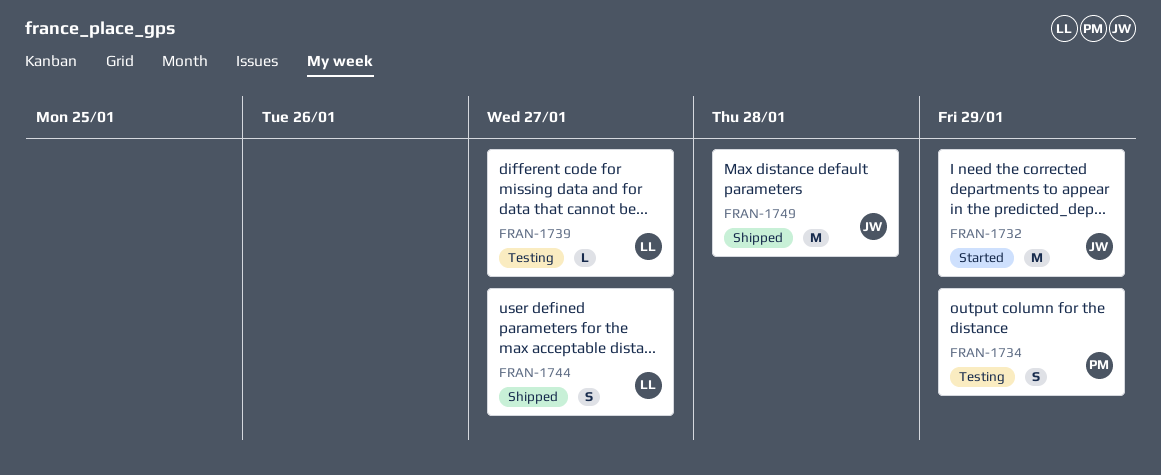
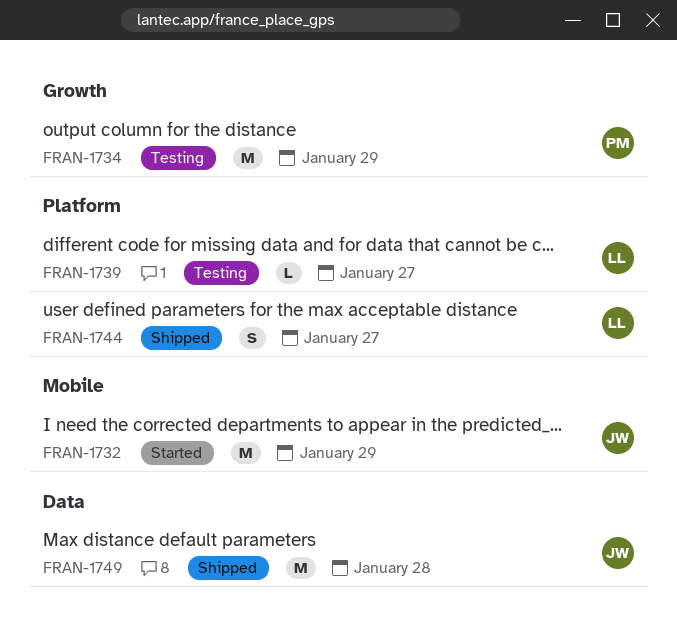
FRAN-1734, estimate: S -> M

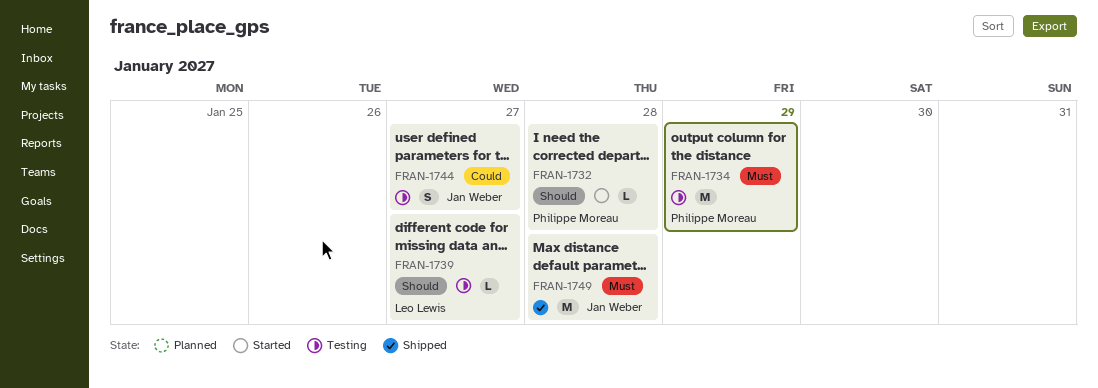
FRAN-1732, owner: Jan Weber -> Philippe Moreau
FRAN-1732, estimate: M -> L
FRAN-1732, due: Jan 29 -> Jan 28
FRAN-1744, status: Shipped -> Testing
FRAN-1744, owner: Leo Lewis -> Jan Weber

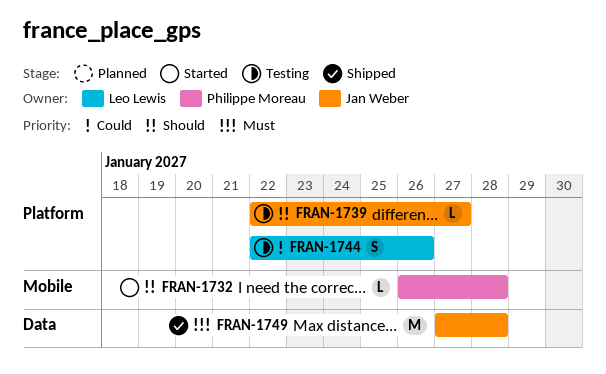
FRAN-1734: present -> none
FRAN-1739, owner: Leo Lewis -> Jan Weber
FRAN-1744, owner: Jan Weber -> Leo Lewis
FRAN-1744, due: Jan 27 -> Jan 26

